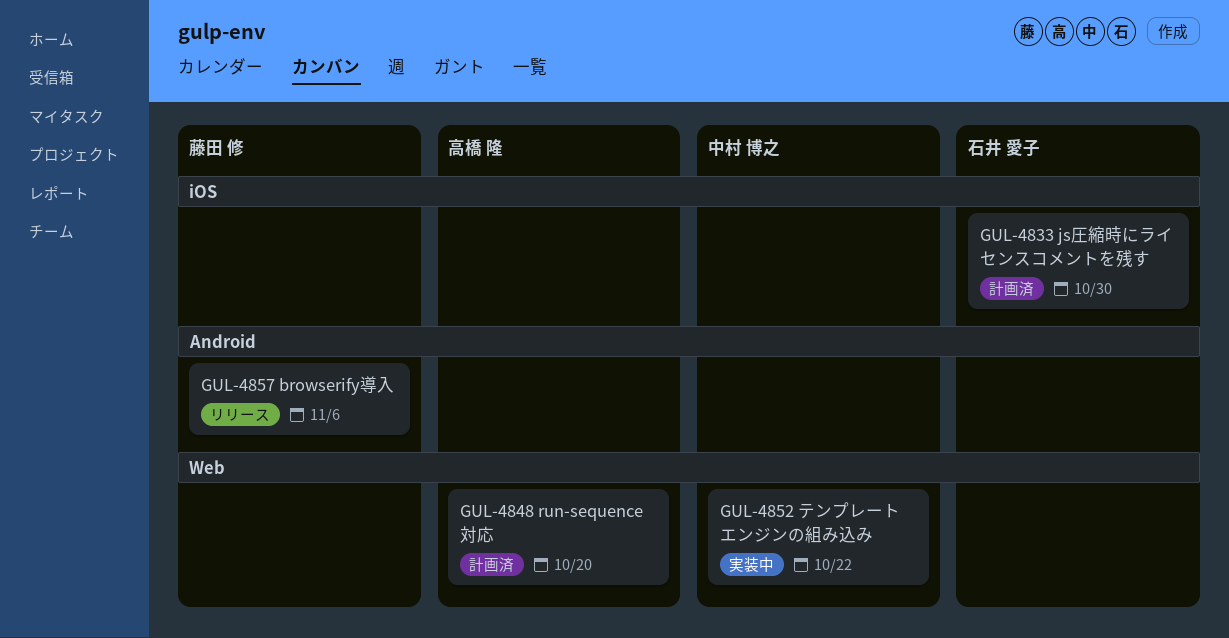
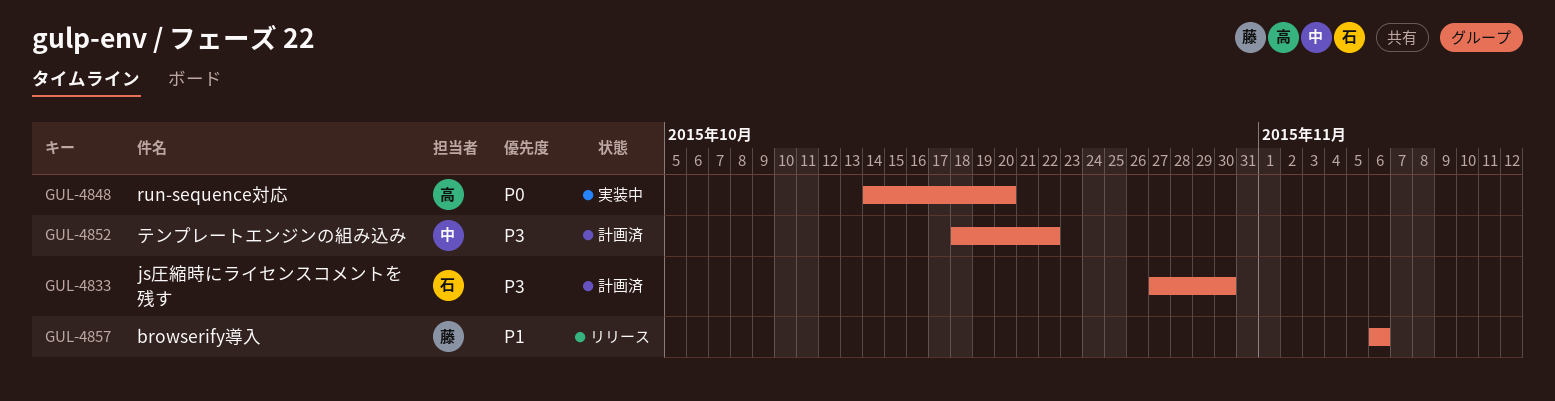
GUL-4848, status: 計画済 -> 実装中
GUL-4852, status: 実装中 -> 計画済

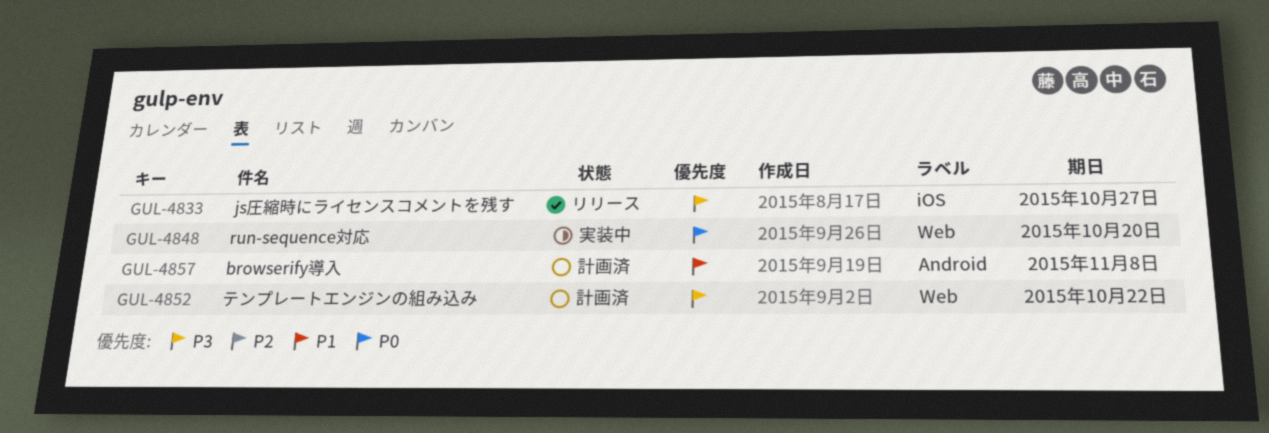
GUL-4833, status: 計画済 -> リリース
GUL-4833, due: Oct 30 -> Oct 27
GUL-4857, status: リリース -> 計画済
GUL-4857, due: Nov 6 -> Nov 8

